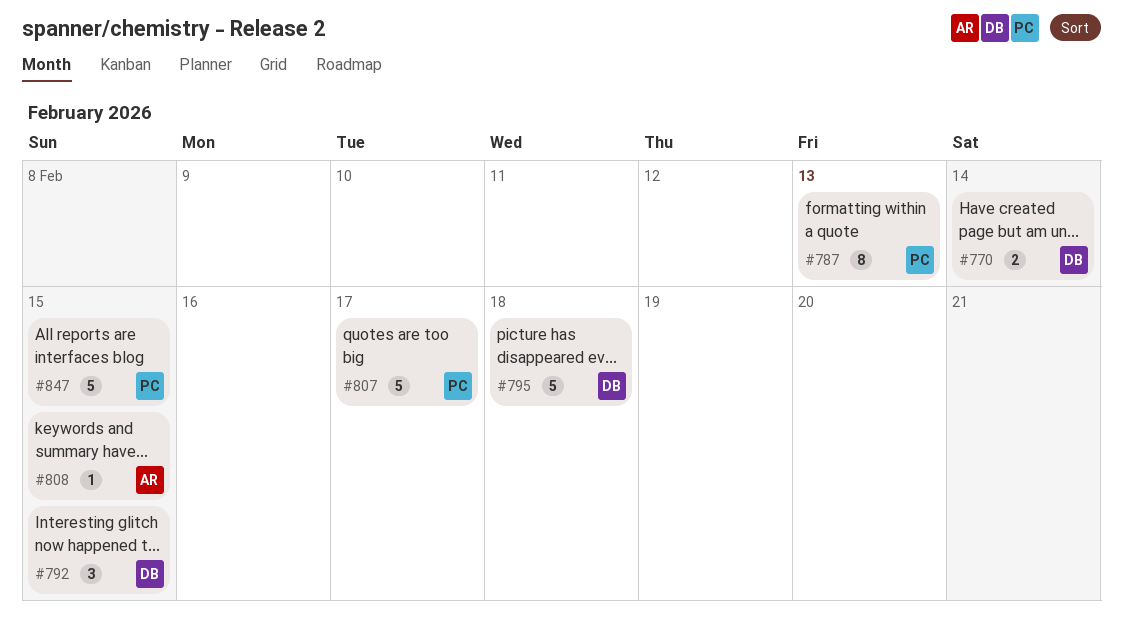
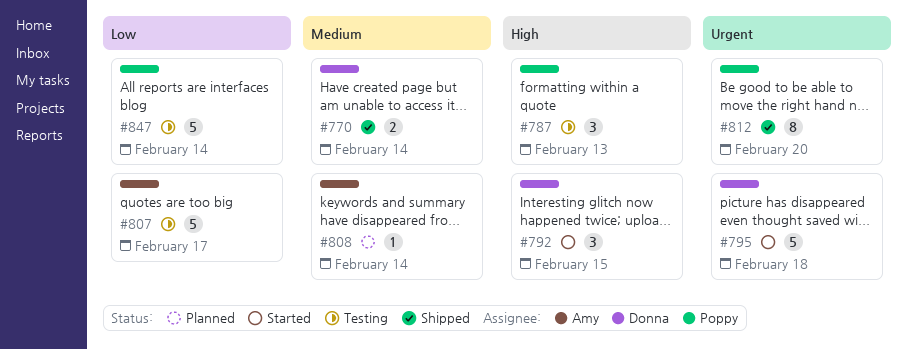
#787, estimate: 8 -> 3
#807, owner: Poppy -> Amy
#808, due: Feb 15 -> Feb 14
#812: none -> present
#847, due: Feb 15 -> Feb 14

